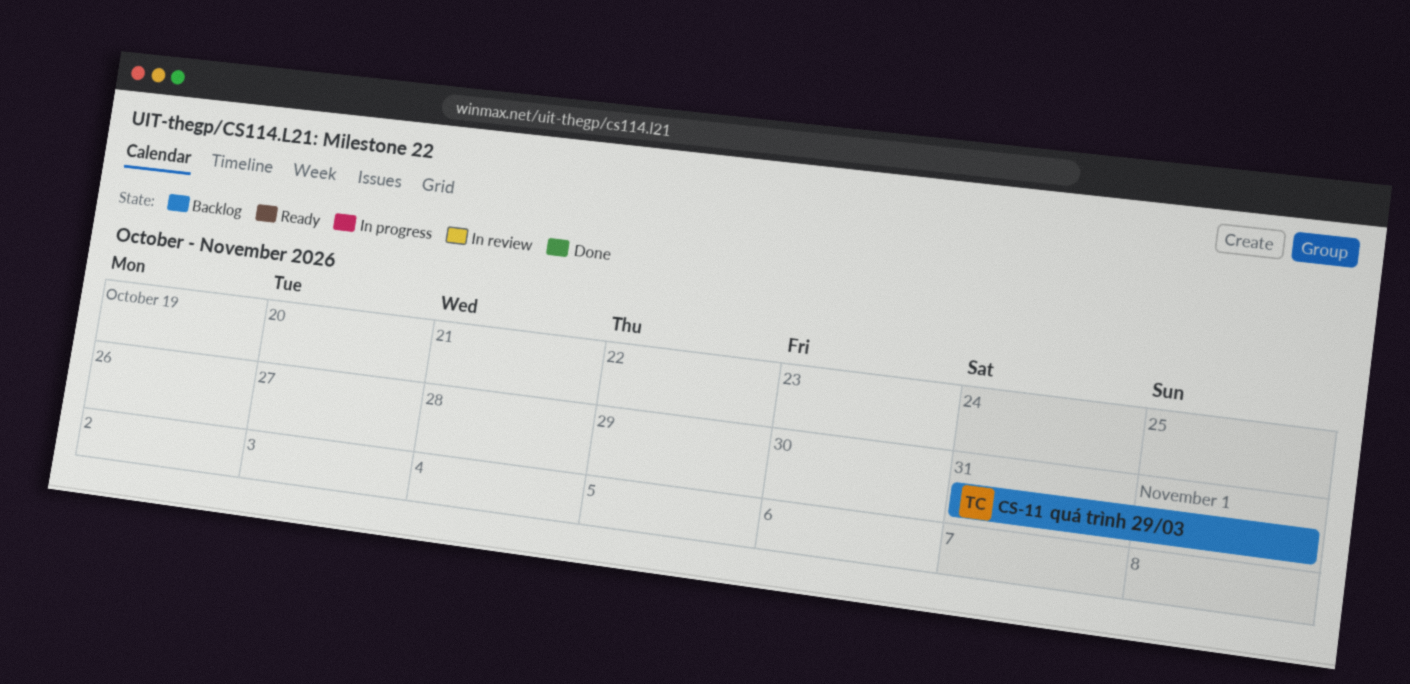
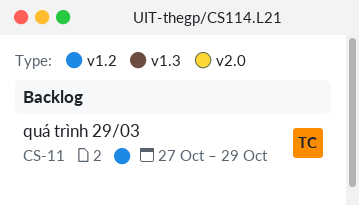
CS-11, start: Oct 31 -> Oct 27
CS-11, due: Nov 1 -> Oct 29

